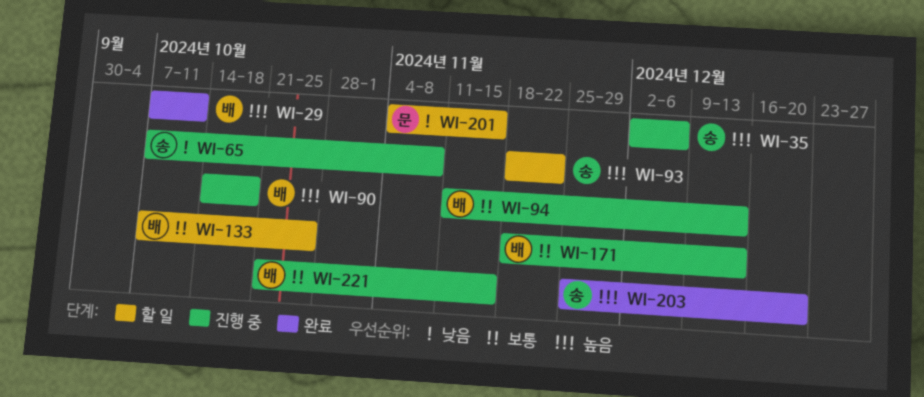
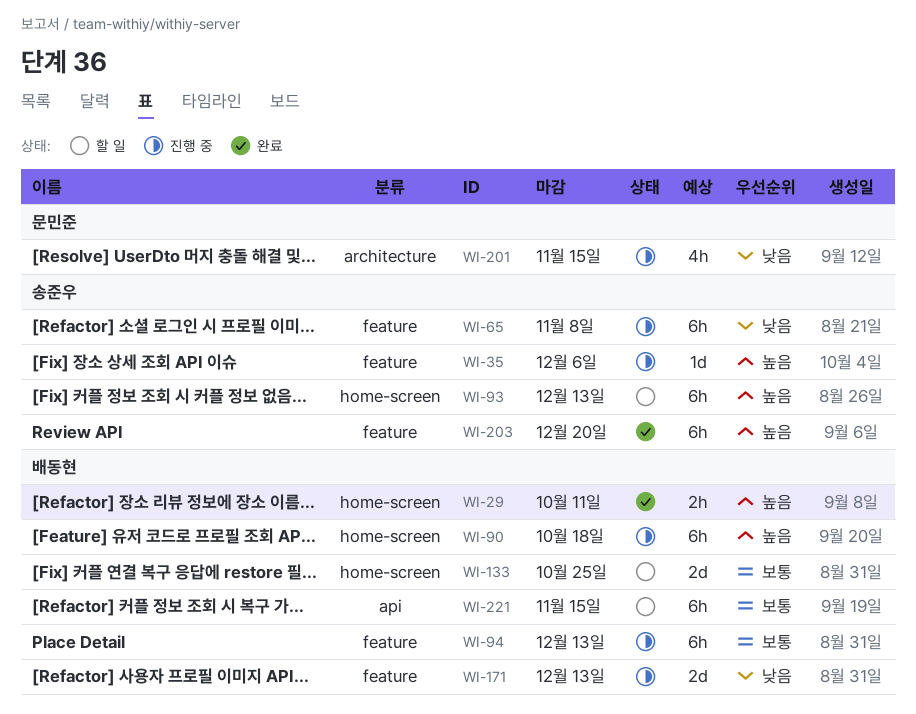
WI-93, due: Nov 22 -> Dec 13
WI-171, priority: 보통 -> 낮음
WI-201, status: 할 일 -> 진행 중
WI-221, status: 진행 중 -> 할 일

